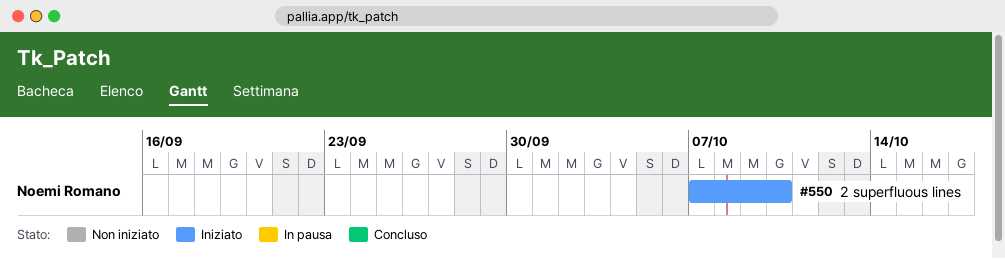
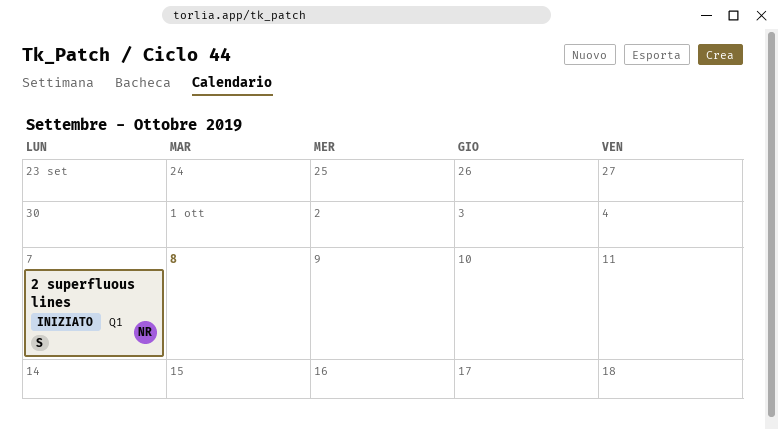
2 superfluous lines, due: Oct 10 -> Oct 7

